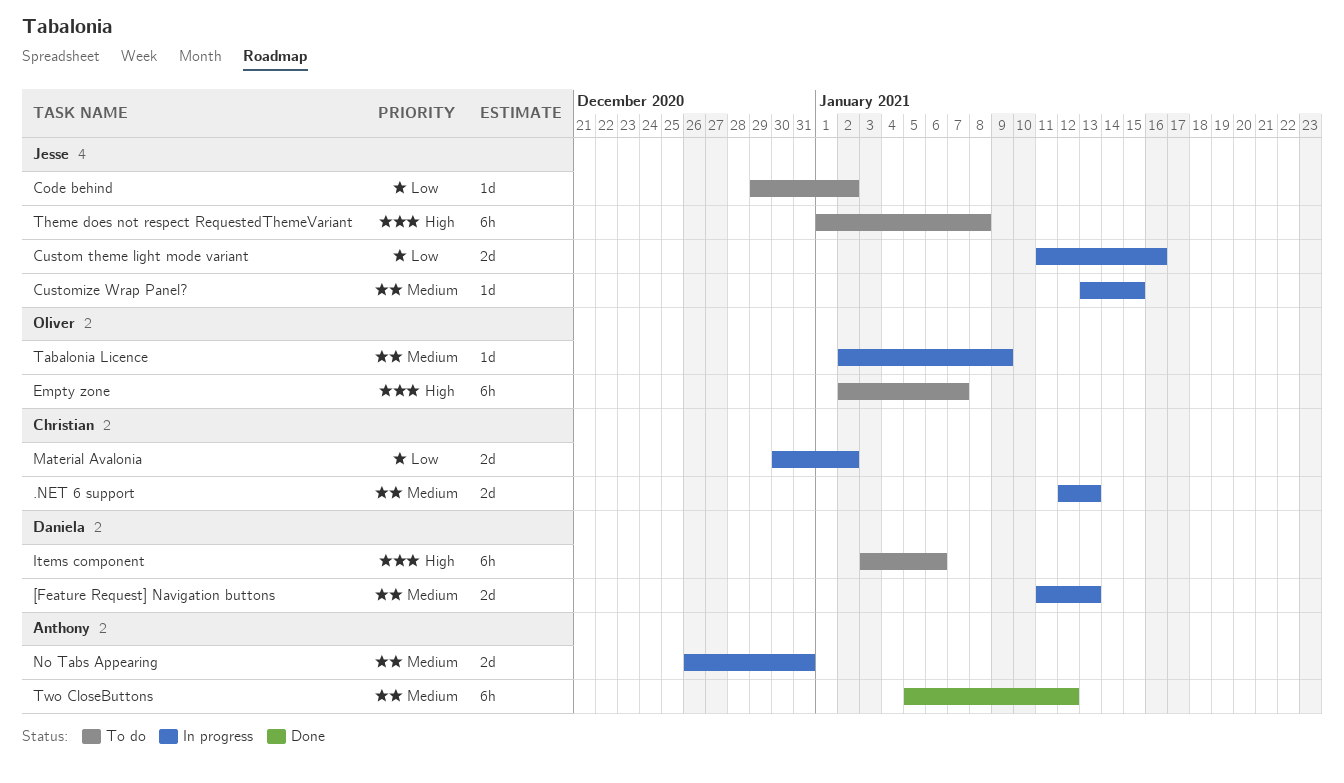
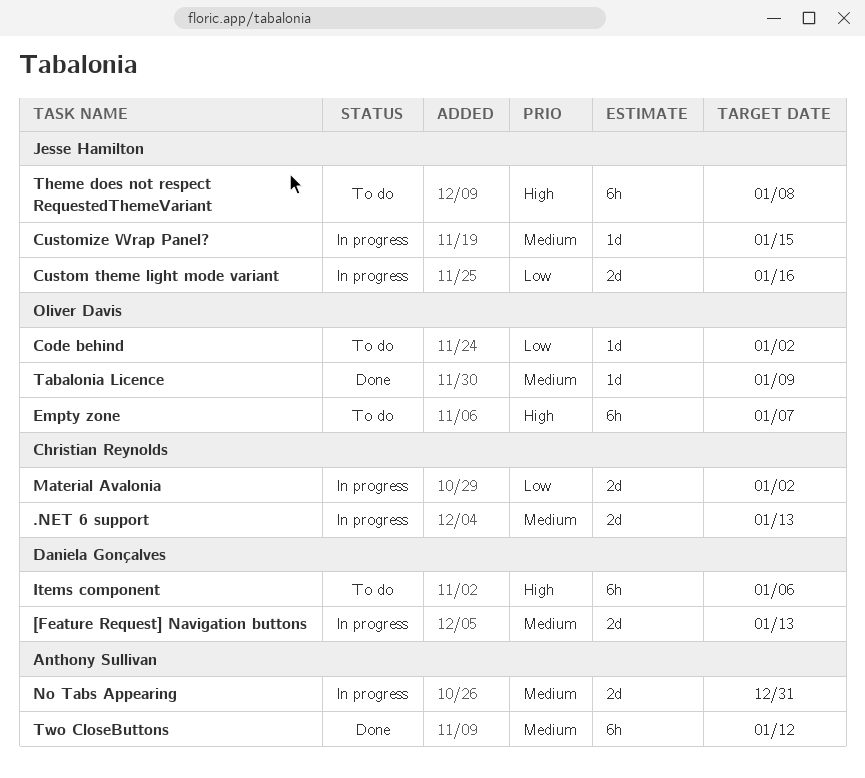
Code behind, owner: Jesse Hamilton -> Oliver Davis
Tabalonia Licence, status: In progress -> Done

